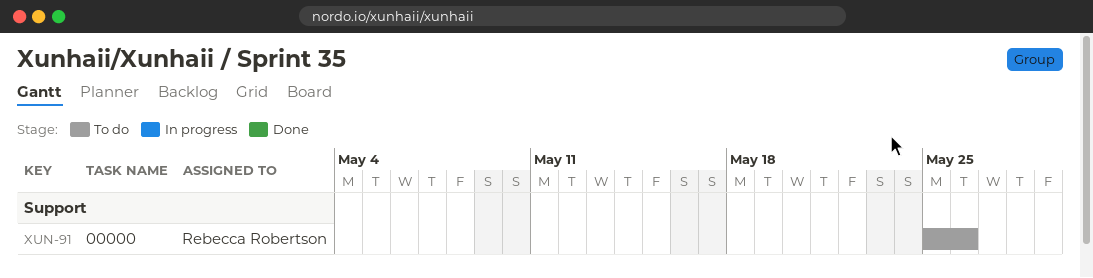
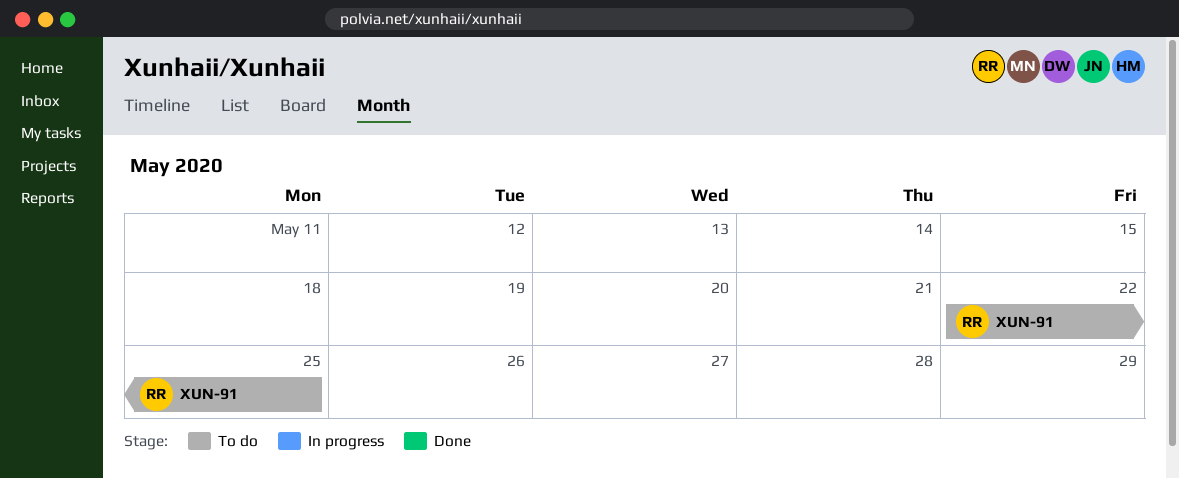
XUN-91, start: May 25 -> May 22
XUN-91, due: May 26 -> May 25

